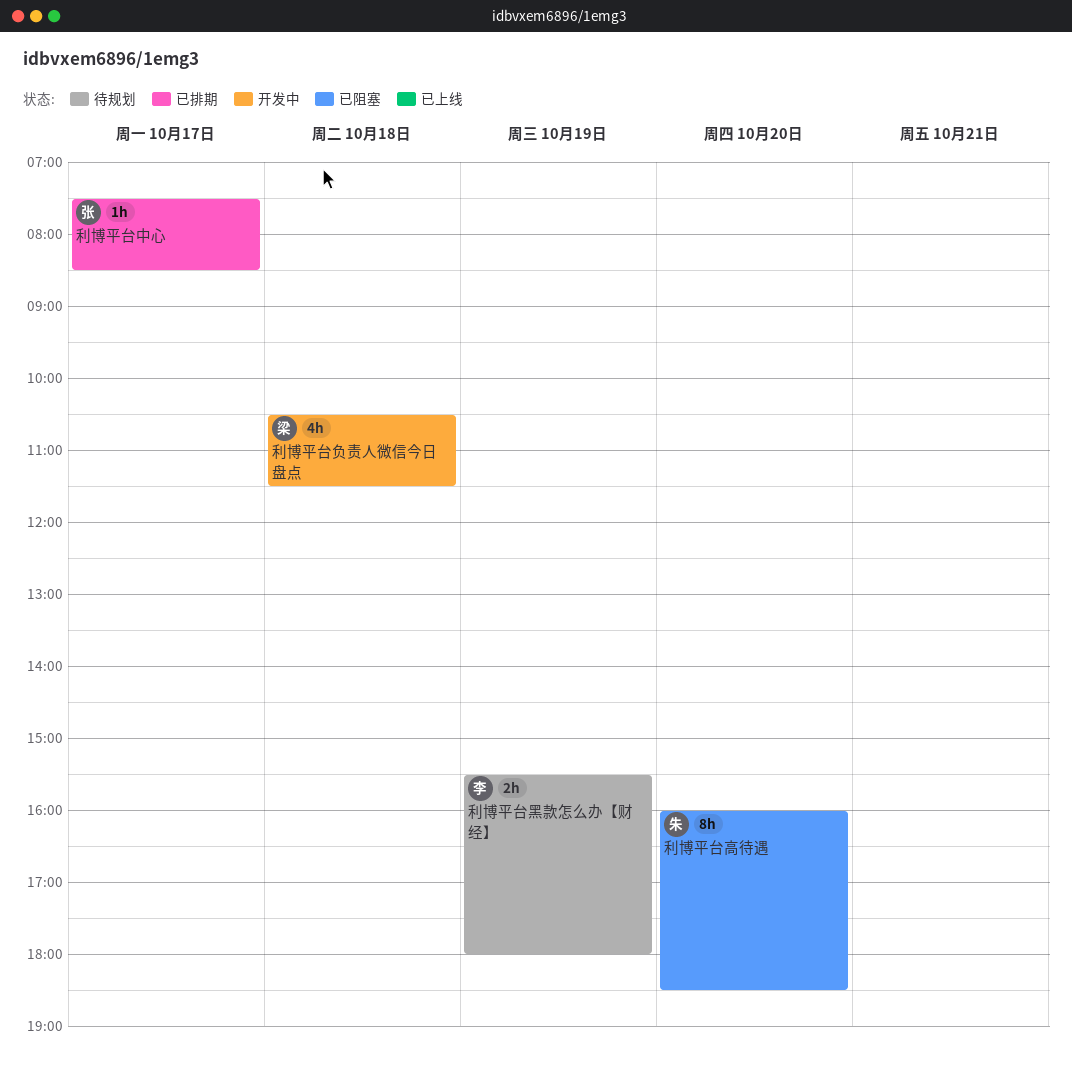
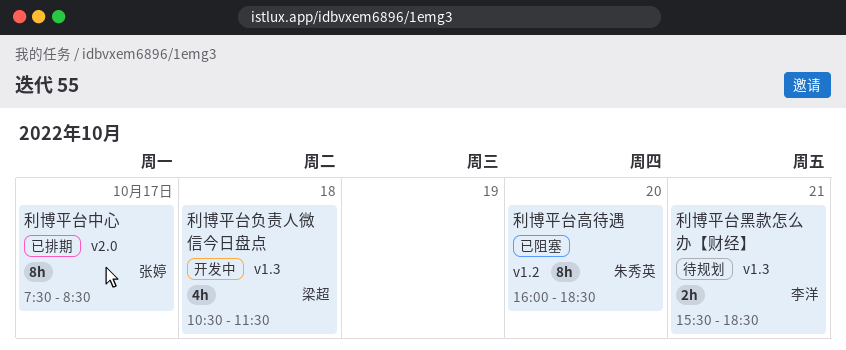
利博平台中心, estimate: 1h -> 8h
利博平台黑款怎么办【财经】, day: Oct 19 -> Oct 21
利博平台黑款怎么办【财经】, ends: 18:00 -> 18:30

